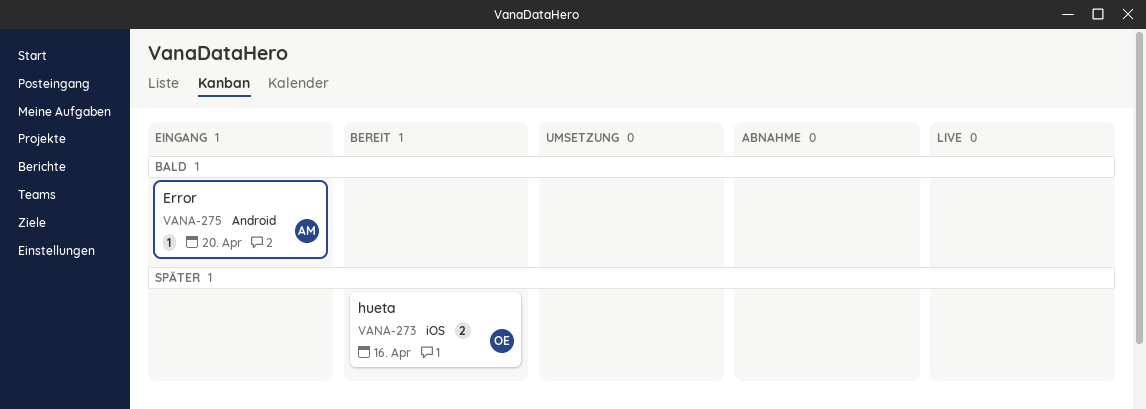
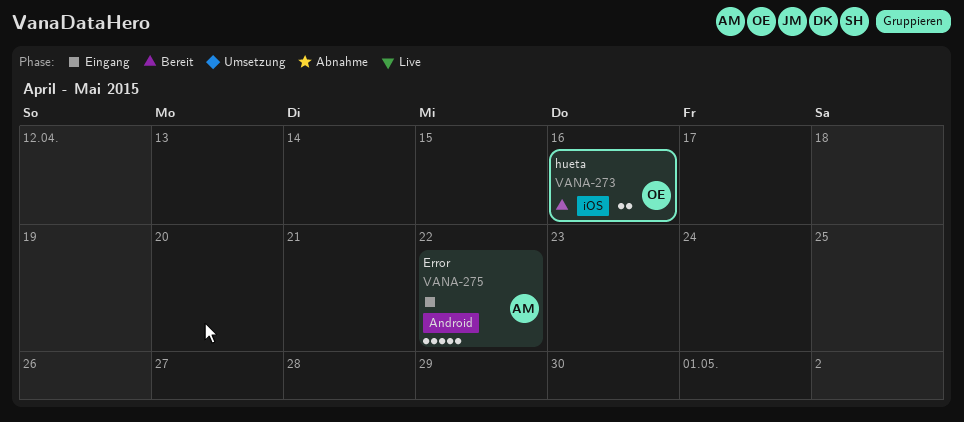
VANA-275, estimate: 1 -> 5
VANA-275, due: Apr 20 -> Apr 22

